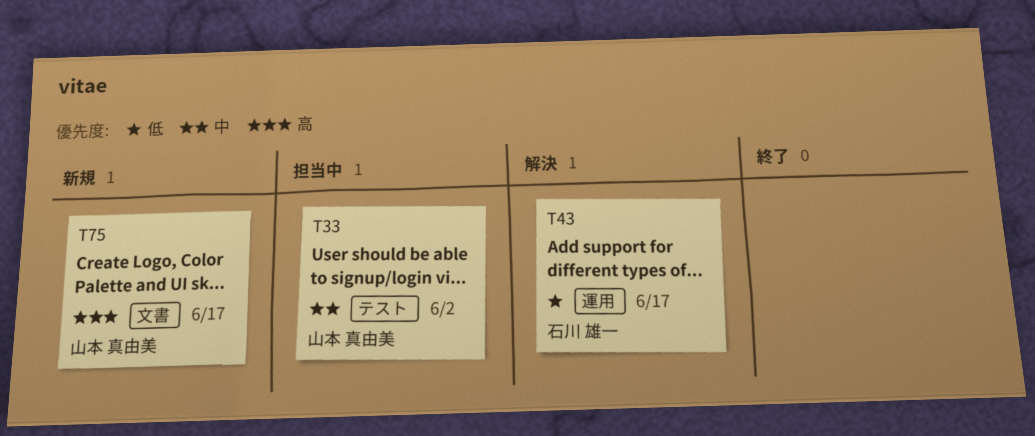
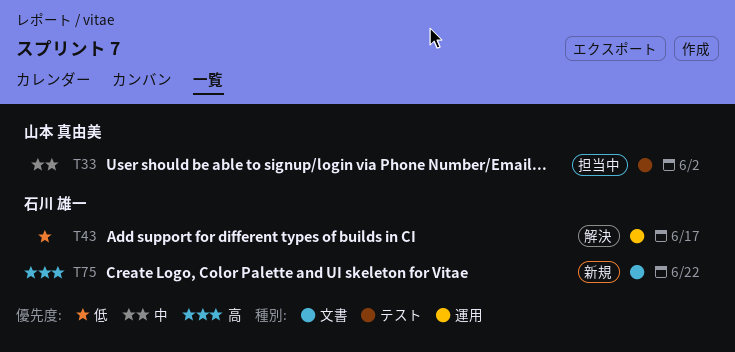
T75, owner: 山本 真由美 -> 石川 雄一
T75, due: Jun 17 -> Jun 22

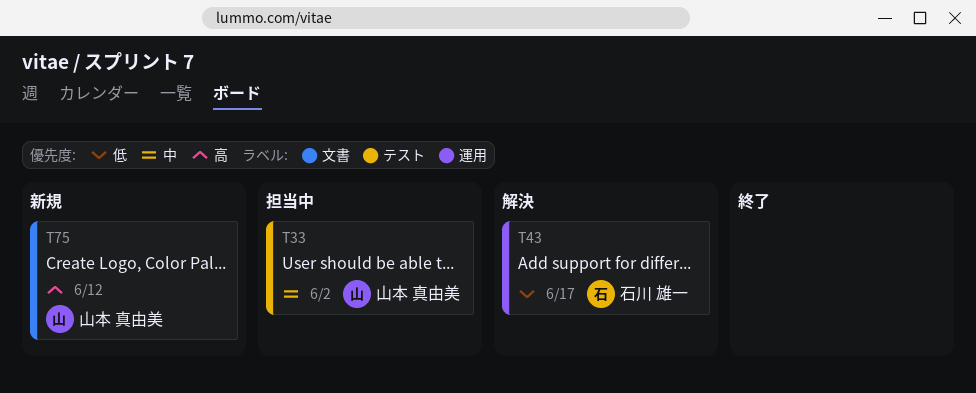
T75, owner: 石川 雄一 -> 山本 真由美
T75, due: Jun 22 -> Jun 12

